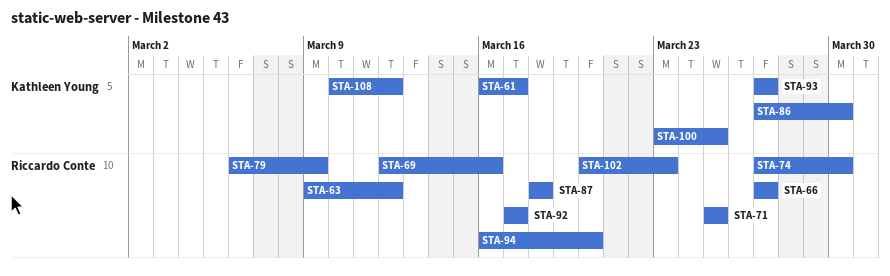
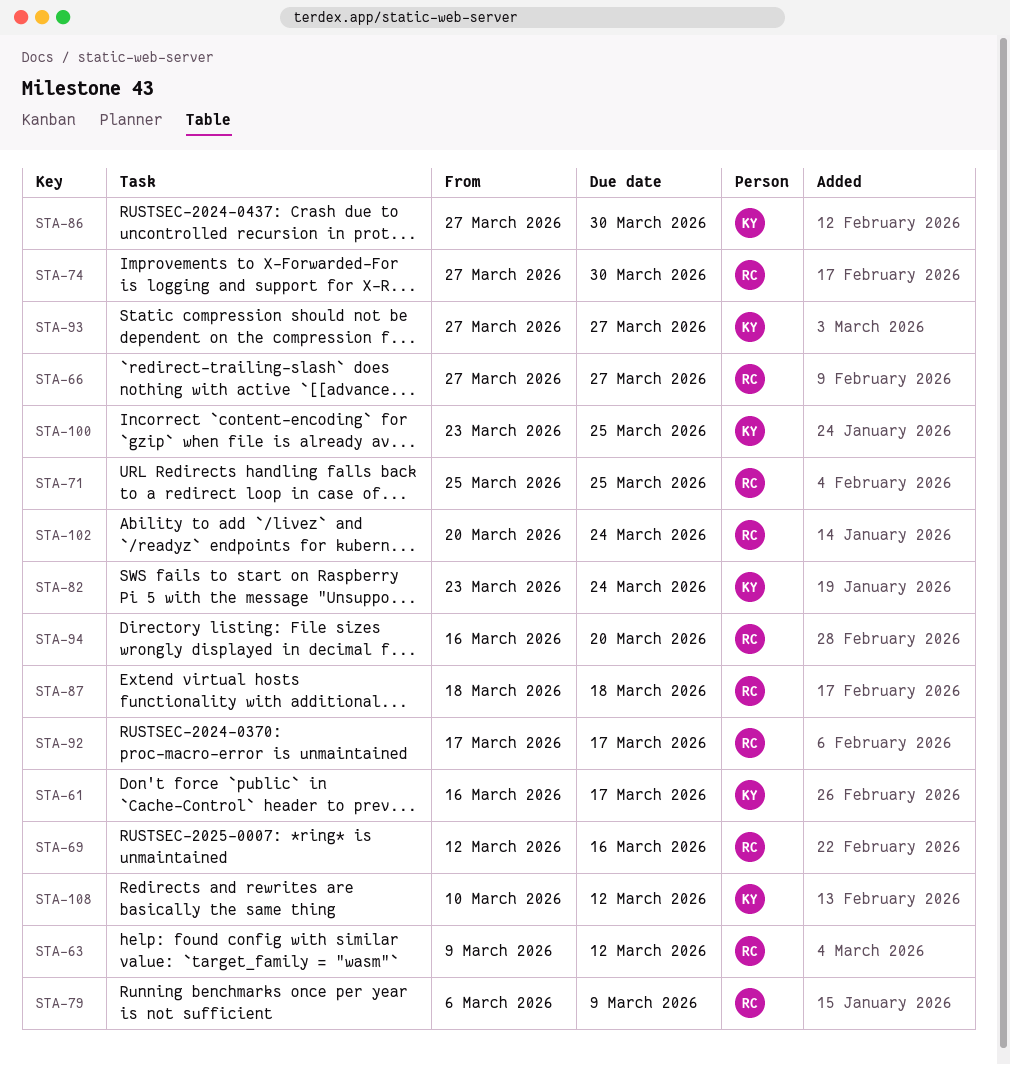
STA-82: none -> present
STA-102, due: Mar 23 -> Mar 24

